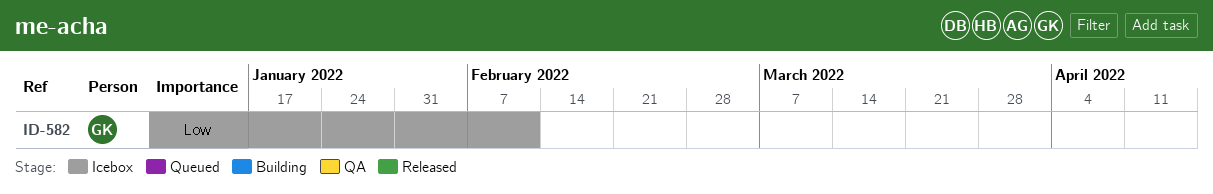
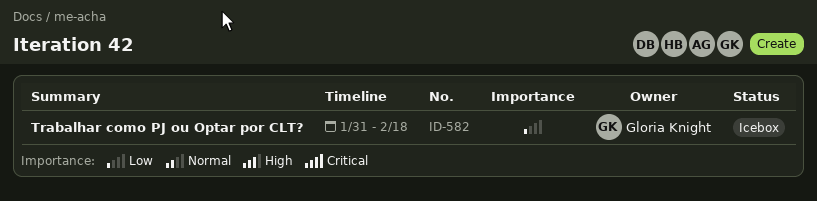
ID-582, start: Jan 17 -> Jan 31
ID-582, due: Feb 11 -> Feb 18

